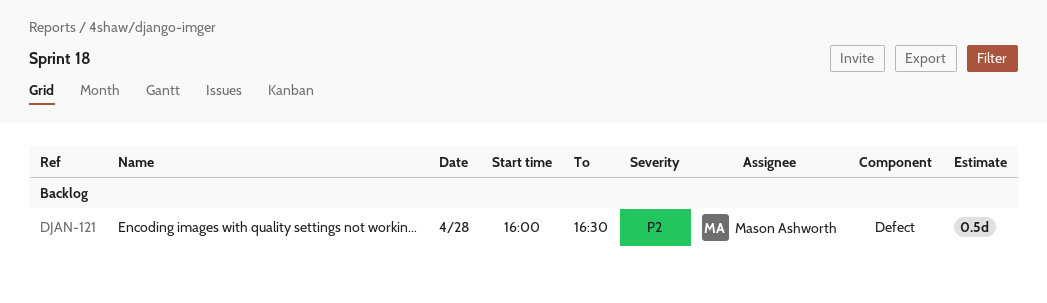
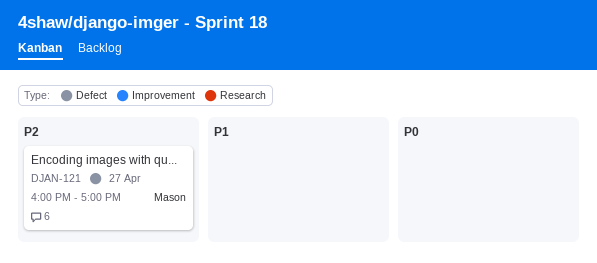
DJAN-121, day: Apr 28 -> Apr 27
DJAN-121, ends: 16:30 -> 17:00

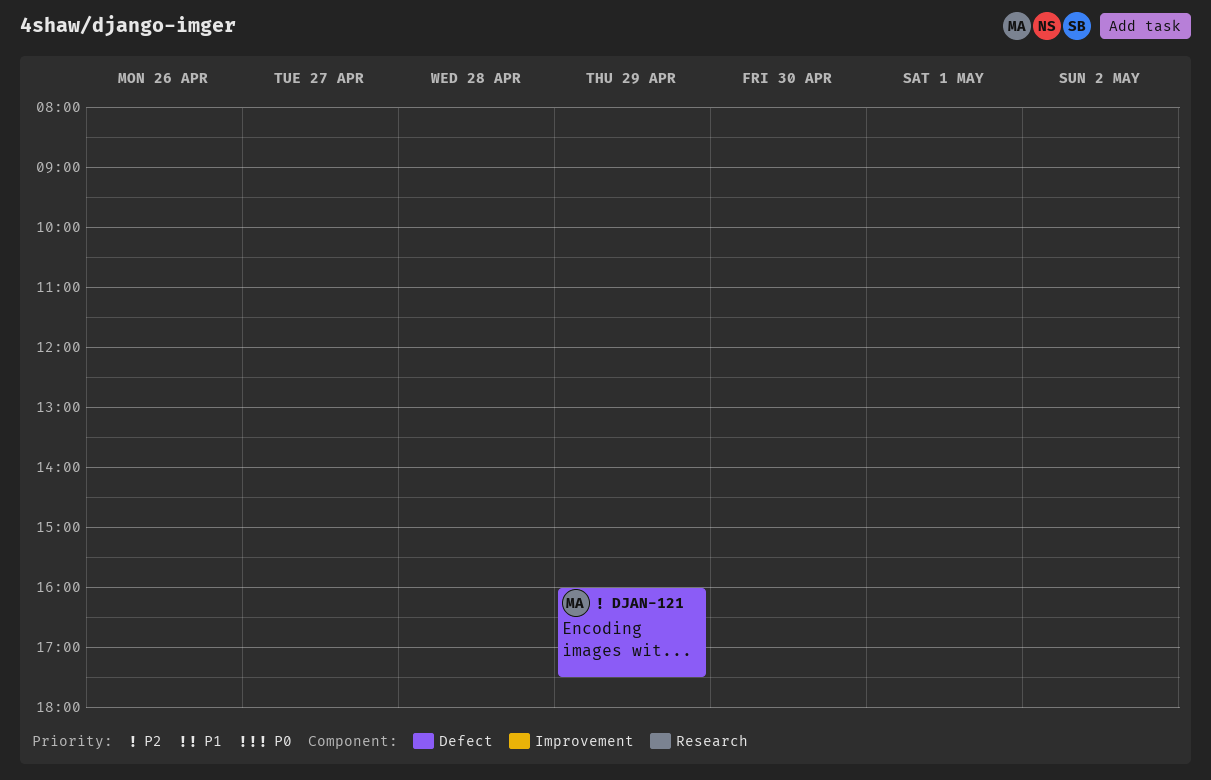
DJAN-121, day: Apr 27 -> Apr 29
DJAN-121, ends: 17:00 -> 17:30

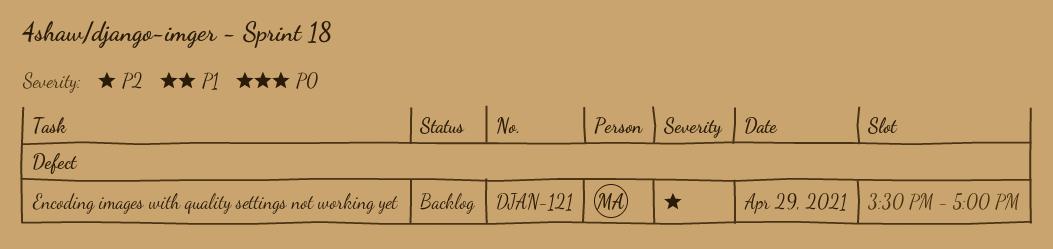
DJAN-121, begins: 16:00 -> 15:30
DJAN-121, ends: 17:30 -> 17:00

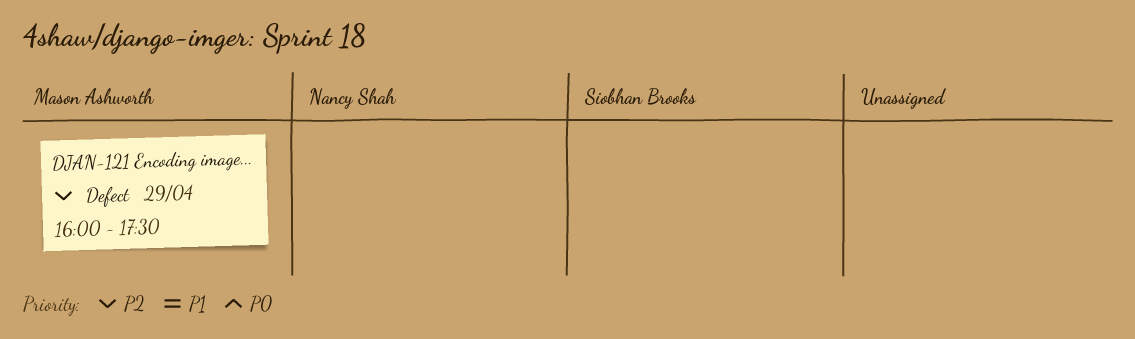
DJAN-121, begins: 15:30 -> 16:00
DJAN-121, ends: 17:00 -> 17:30

